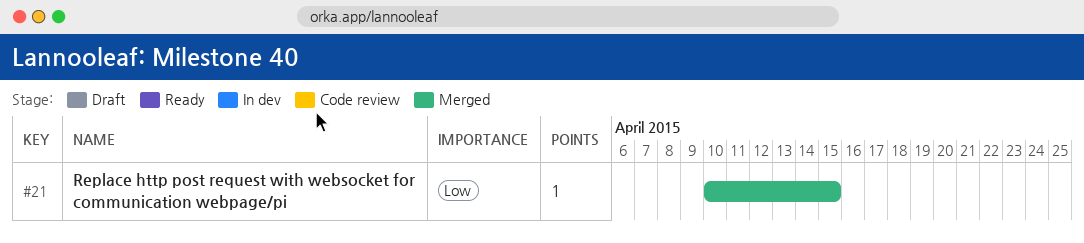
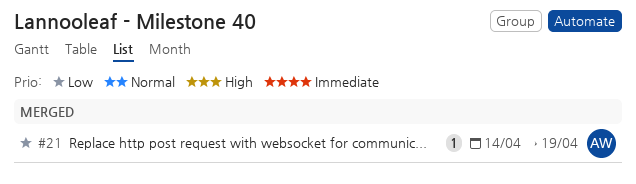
#21, start: Apr 10 -> Apr 14
#21, due: Apr 15 -> Apr 19

